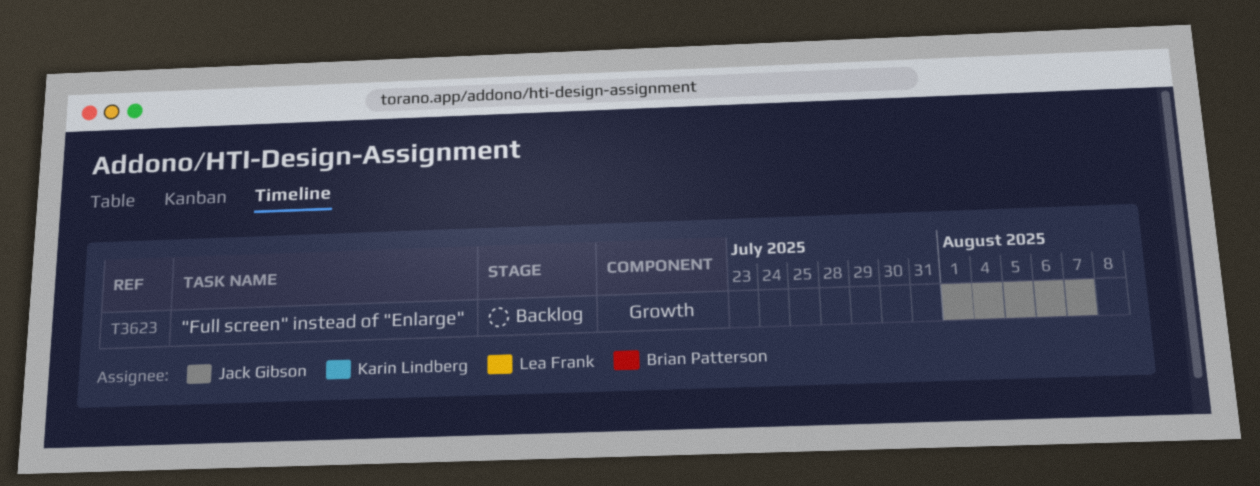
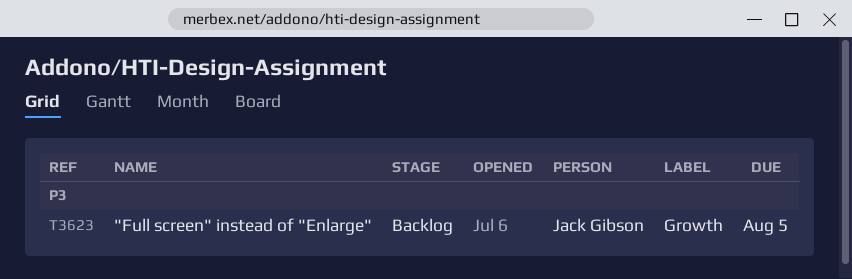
T3623, due: Aug 7 -> Aug 5

